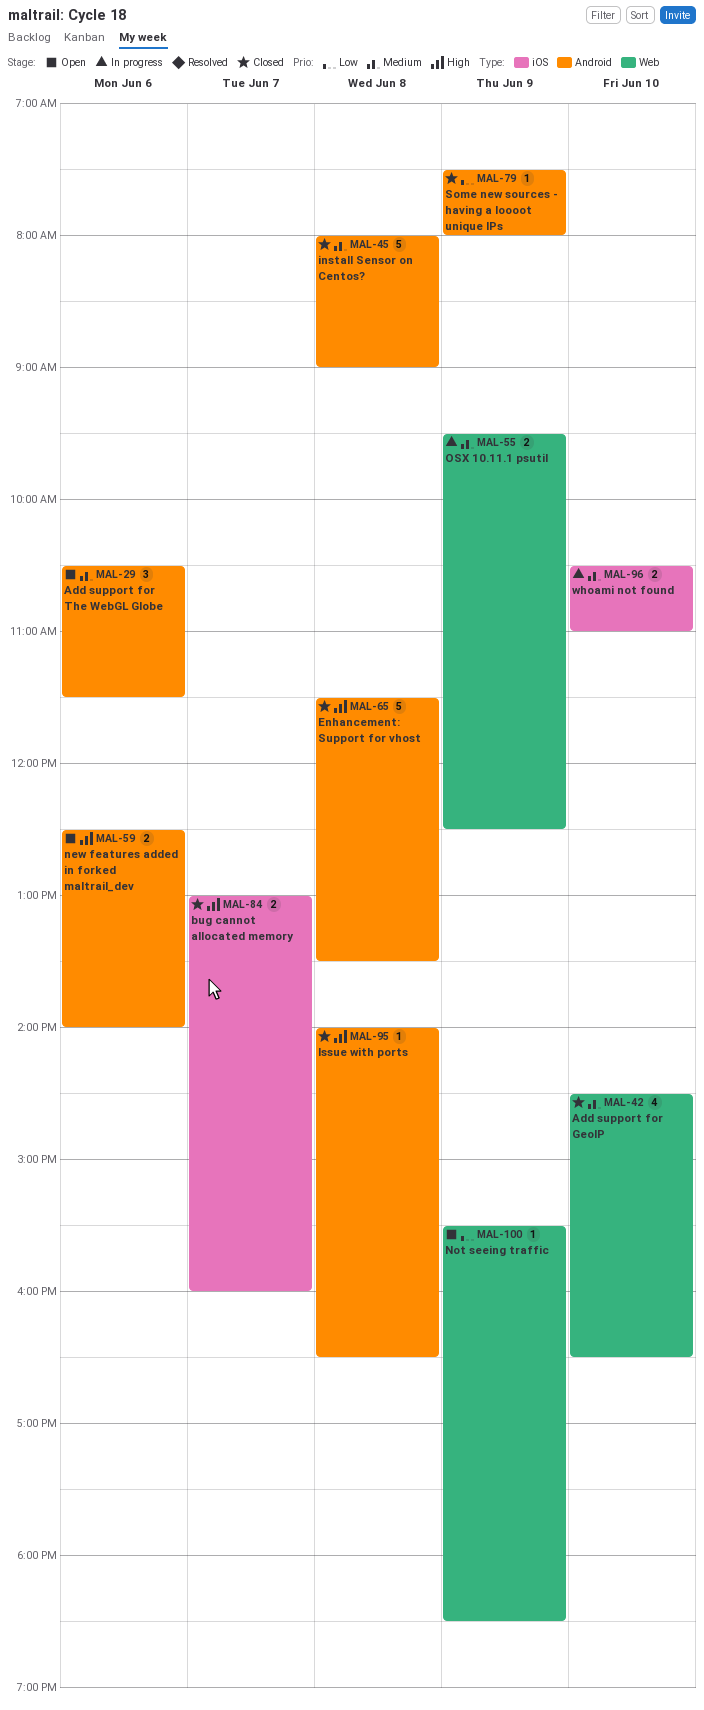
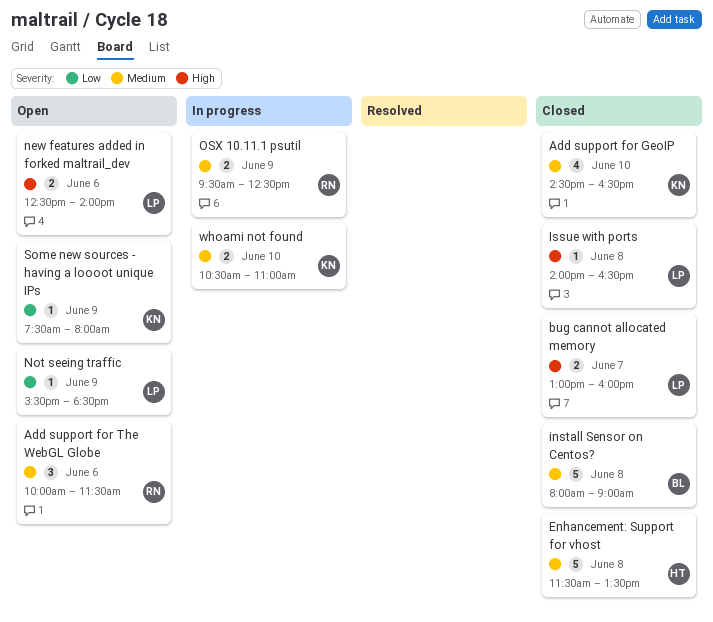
Add support for The WebGL Globe, begins: 10:30 -> 10:00
Enhancement: Support for vhost, priority: High -> Medium
Some new sources - having a loooot unique IPs, status: Closed -> Open

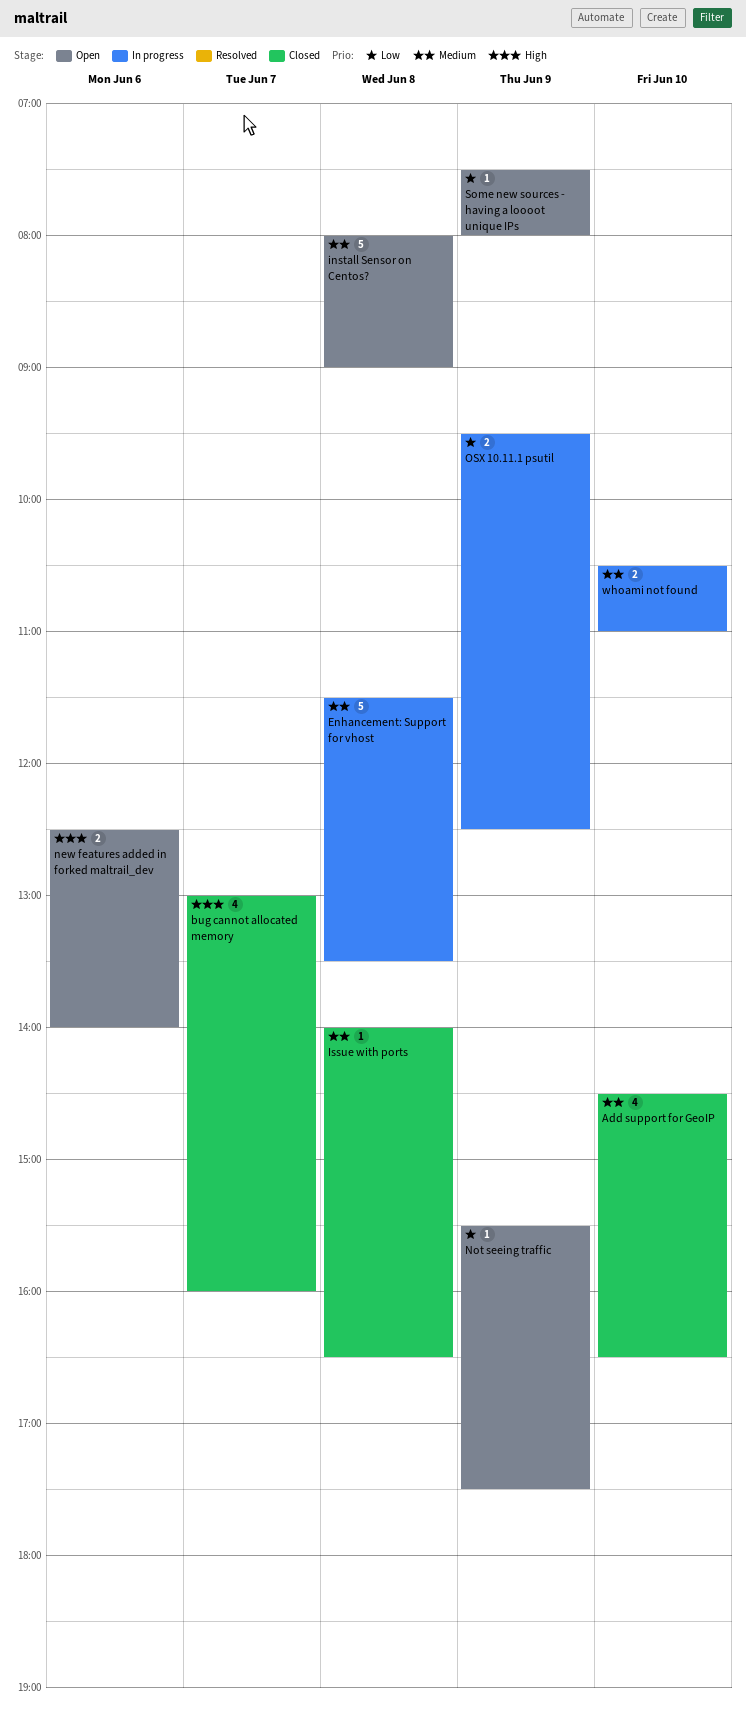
Add support for The WebGL Globe: present -> none
bug cannot allocated memory, estimate: 2 -> 4
Enhancement: Support for vhost, status: Closed -> In progress
install Sensor on Centos?, status: Closed -> Open
Issue with ports, priority: High -> Medium
Not seeing traffic, ends: 18:30 -> 17:30
OSX 10.11.1 psutil, priority: Medium -> Low

